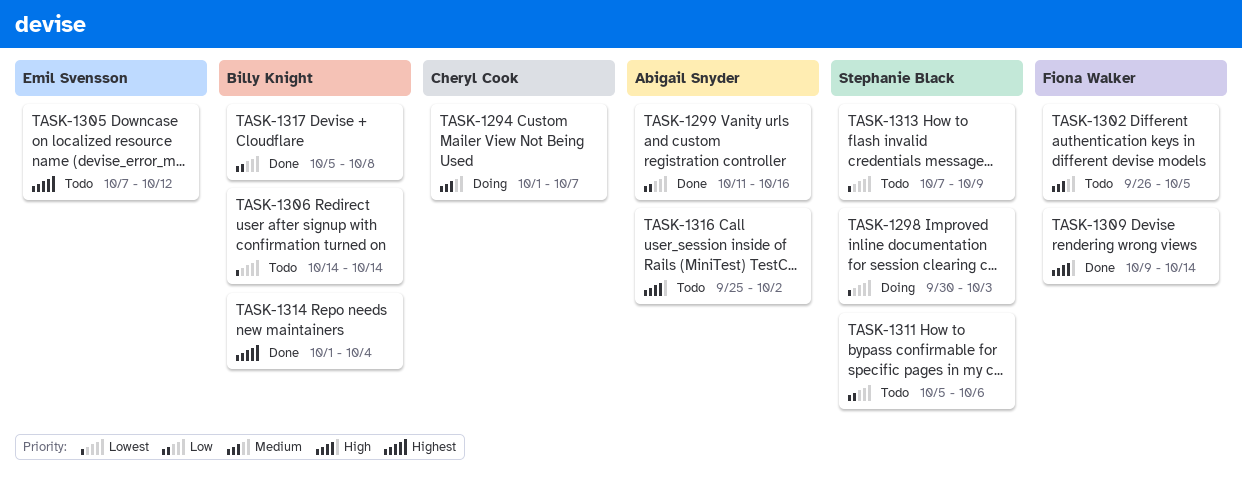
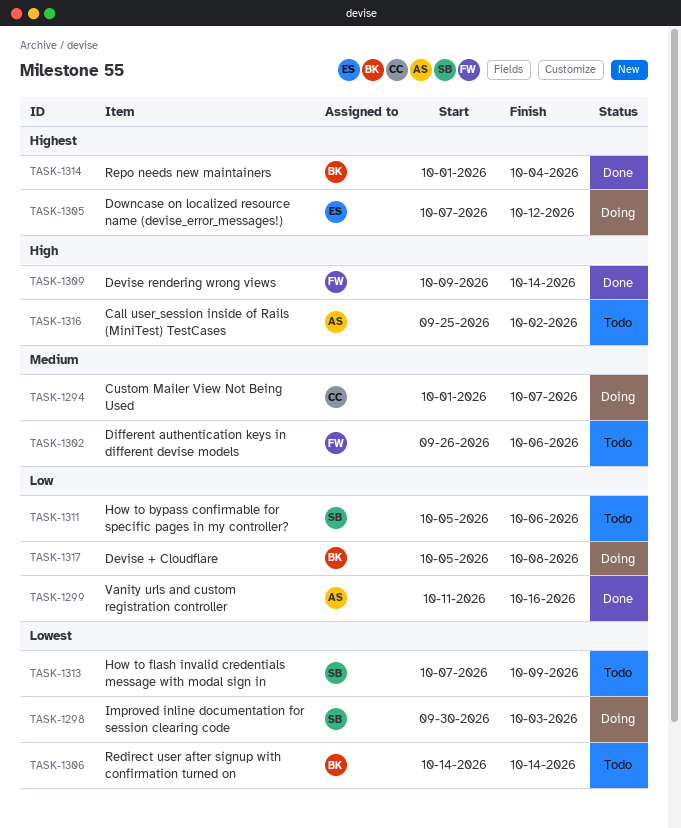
TASK-1302, due: Oct 5 -> Oct 6
TASK-1305, status: Todo -> Doing
TASK-1317, status: Done -> Doing

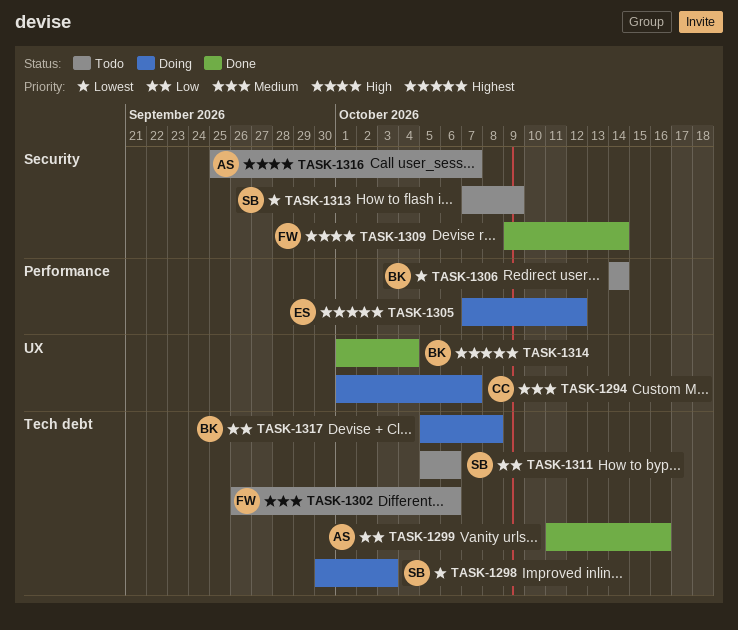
TASK-1316, due: Oct 2 -> Oct 7

